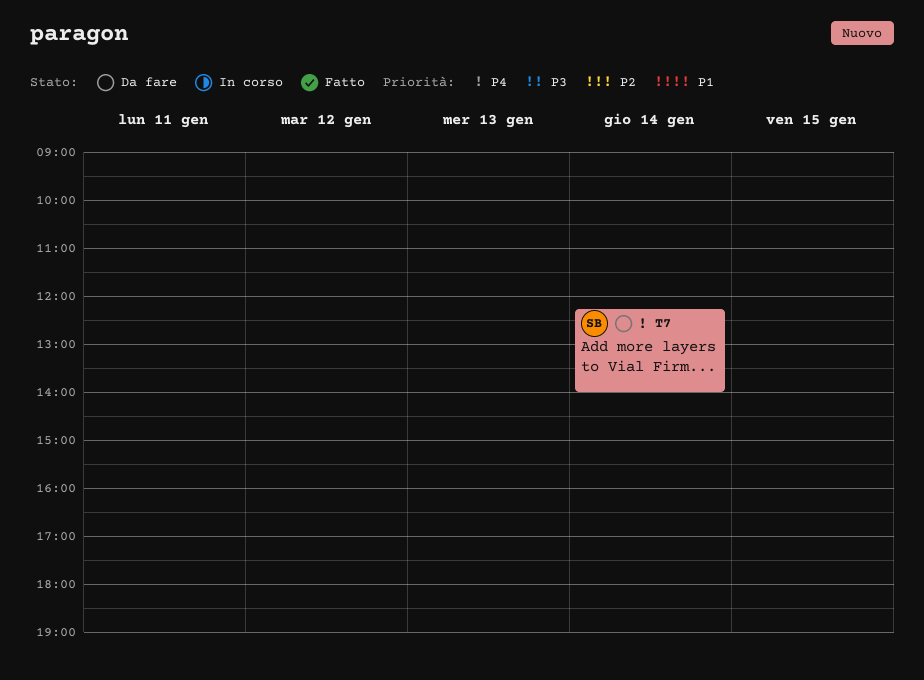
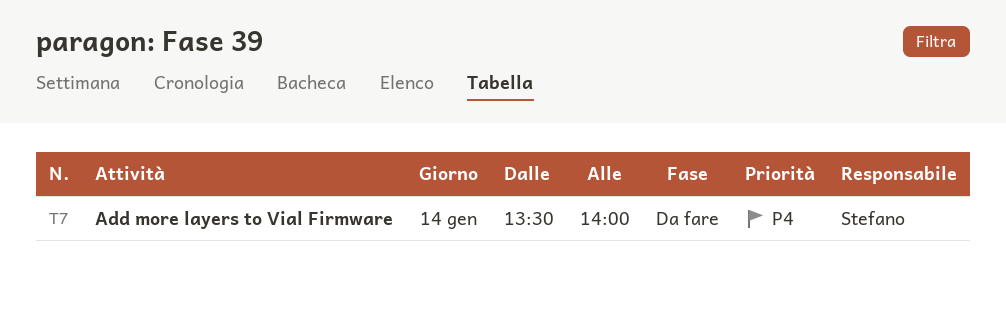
T7, begins: 12:15 -> 13:30

